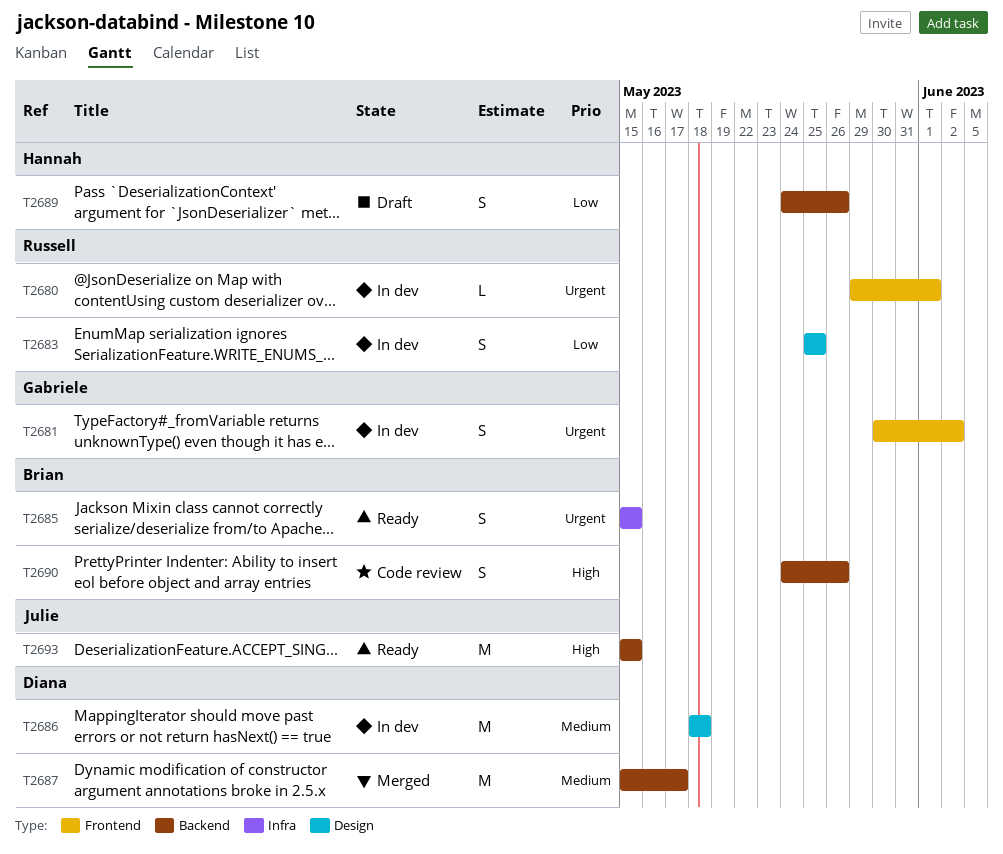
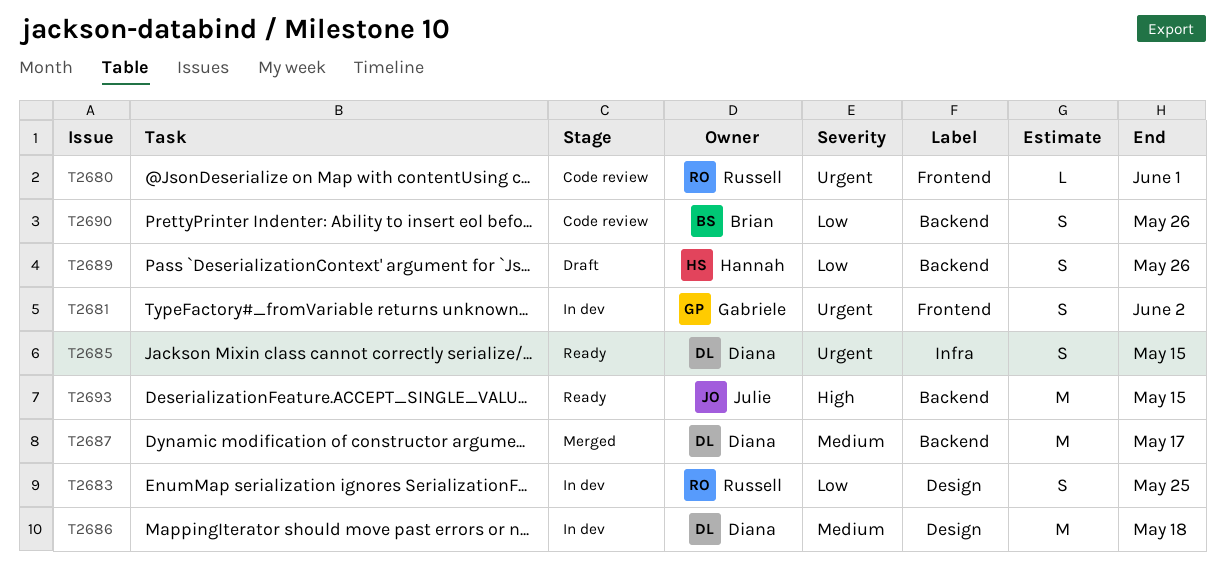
T2680, status: In dev -> Code review
T2685, owner: Brian -> Diana
T2690, priority: High -> Low

